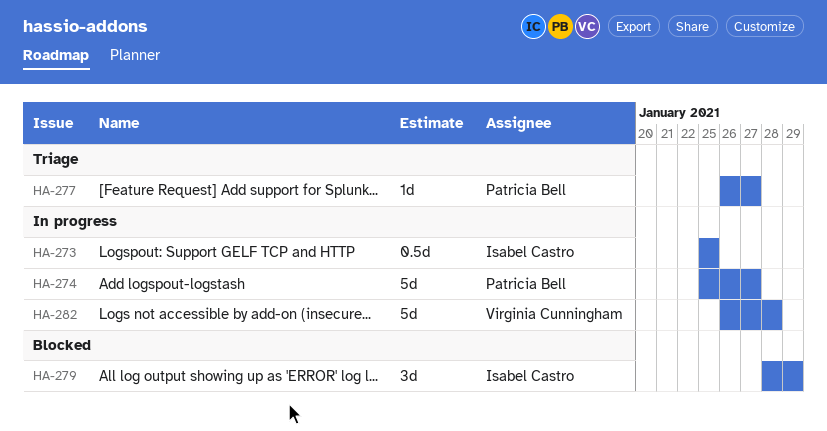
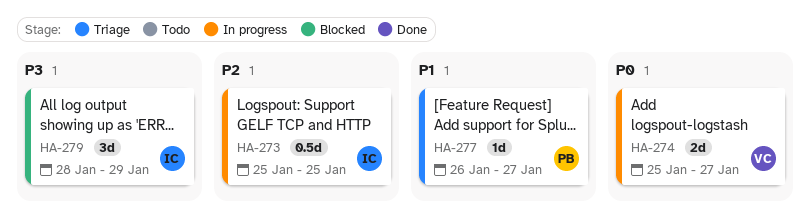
HA-274, owner: Patricia Bell -> Virginia Cunningham
HA-274, estimate: 5d -> 2d
HA-282: present -> none

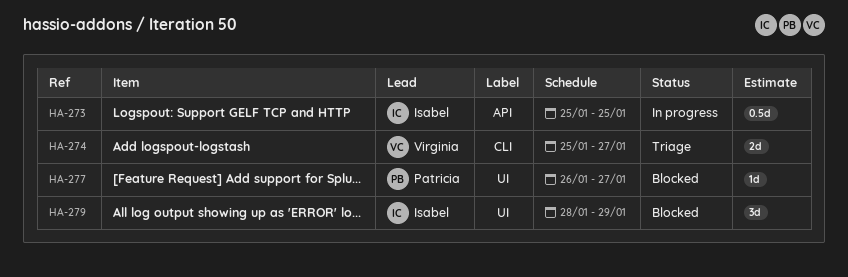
HA-274, status: In progress -> Triage
HA-277, status: Triage -> Blocked

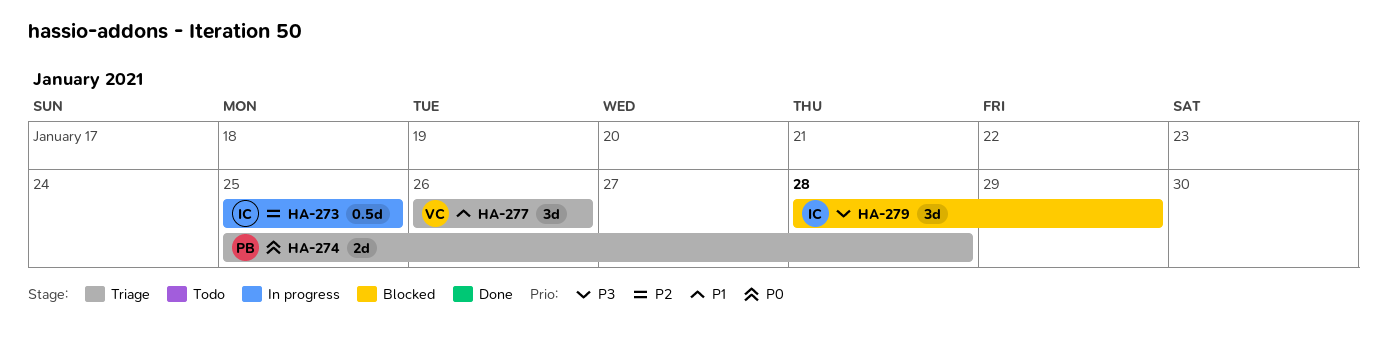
HA-274, owner: Virginia -> Patricia
HA-274, due: Jan 27 -> Jan 28
HA-277, status: Blocked -> Triage
HA-277, owner: Patricia -> Virginia
HA-277, estimate: 1d -> 3d
HA-277, due: Jan 27 -> Jan 26

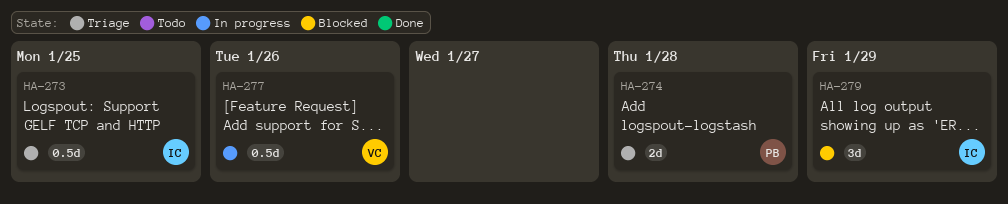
HA-273, status: In progress -> Triage
HA-277, status: Triage -> In progress
HA-277, estimate: 3d -> 0.5d

